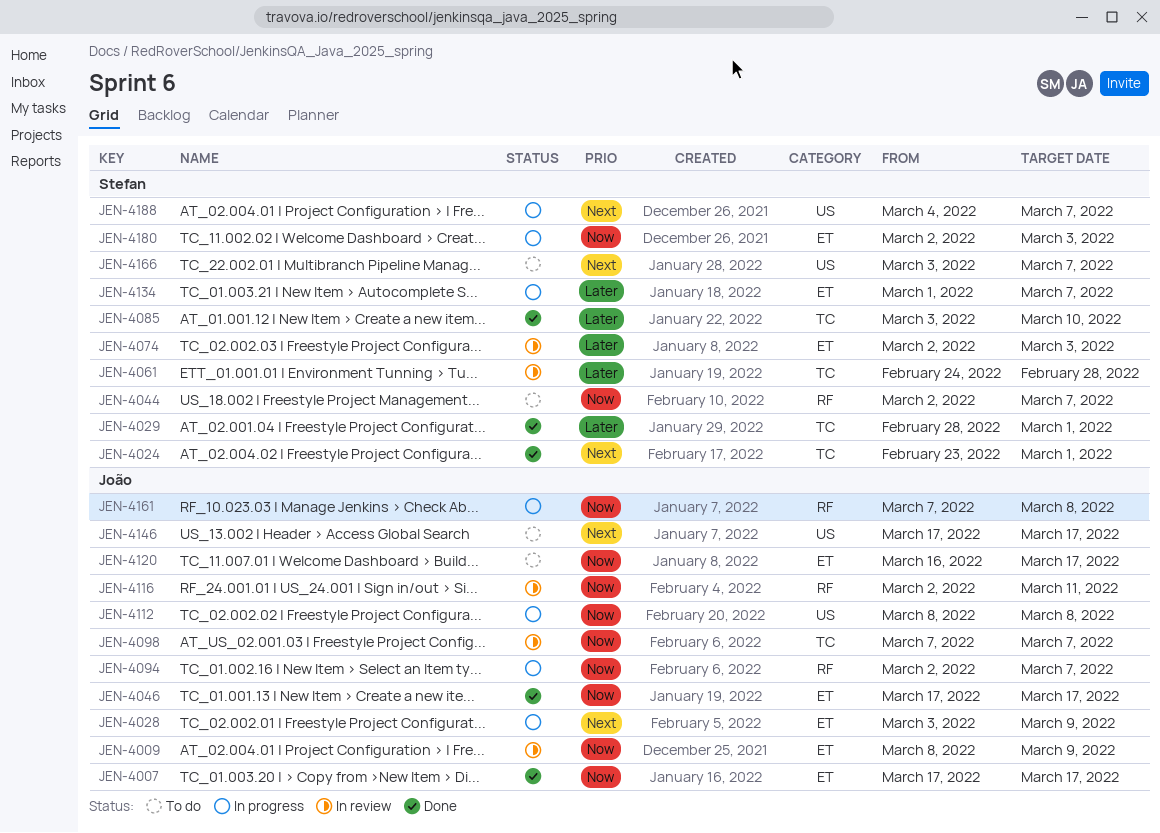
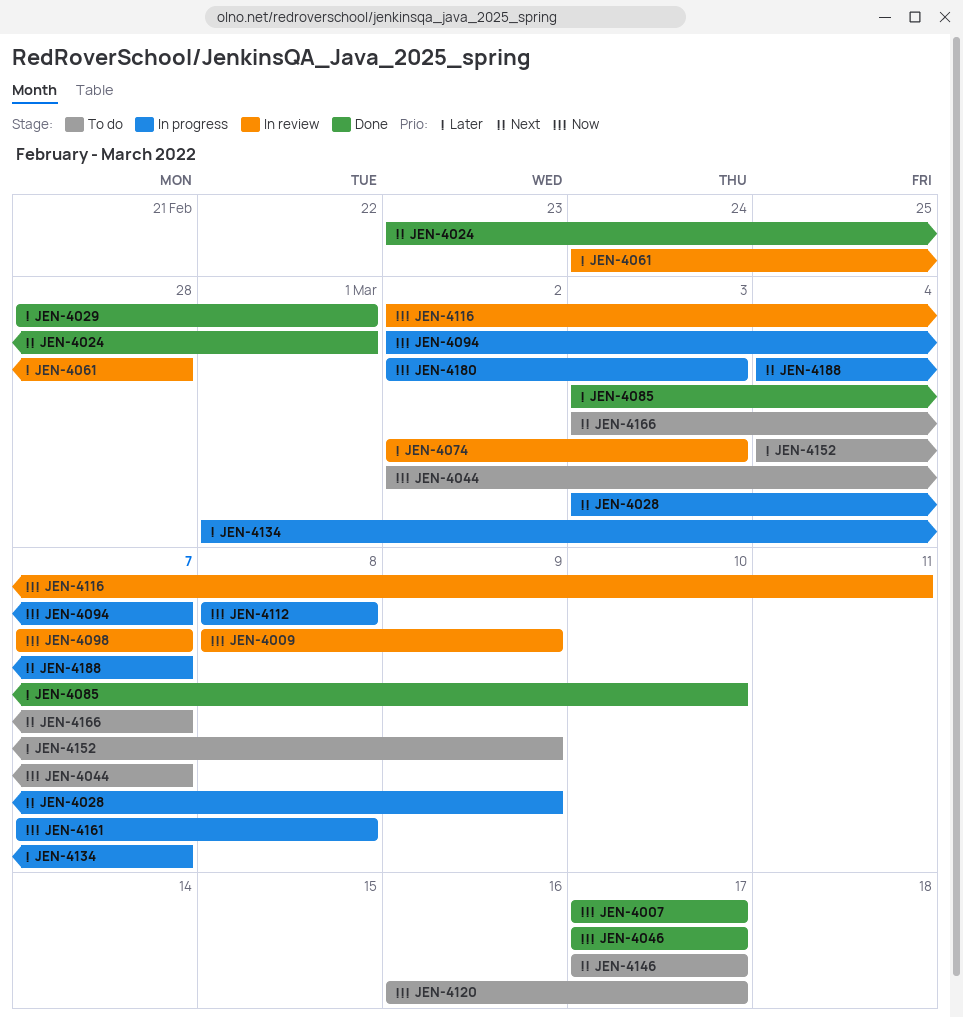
JEN-4152: none -> present

